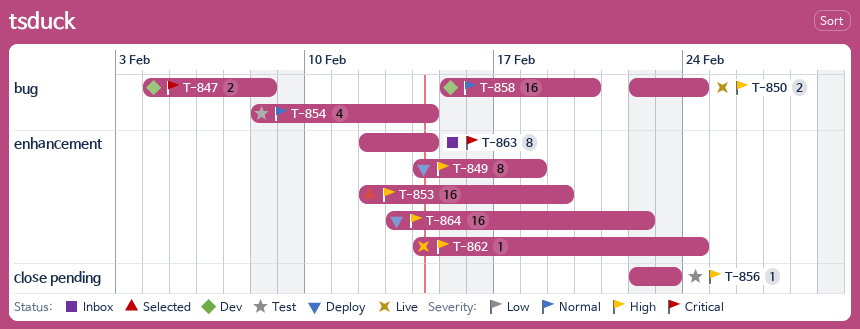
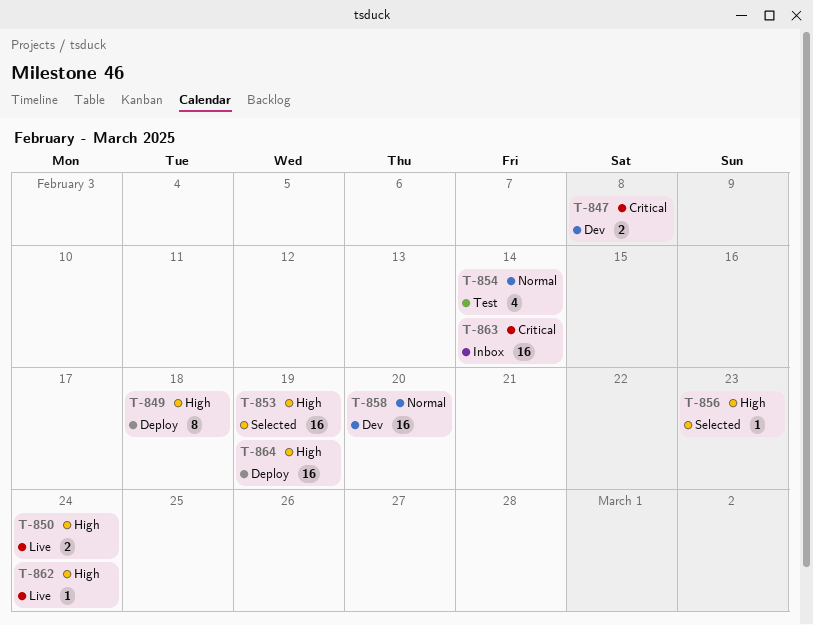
T-856, status: Test -> Selected
T-863, estimate: 8 -> 16
T-864, due: Feb 22 -> Feb 19

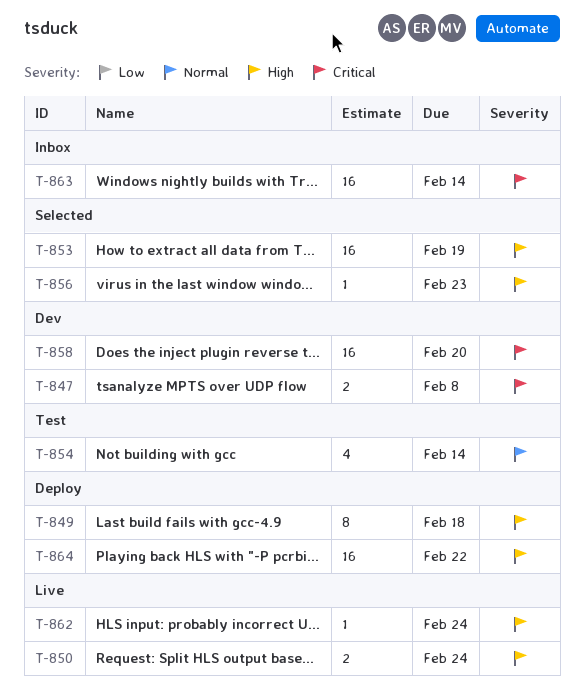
T-858, priority: Normal -> Critical
T-864, due: Feb 19 -> Feb 22

